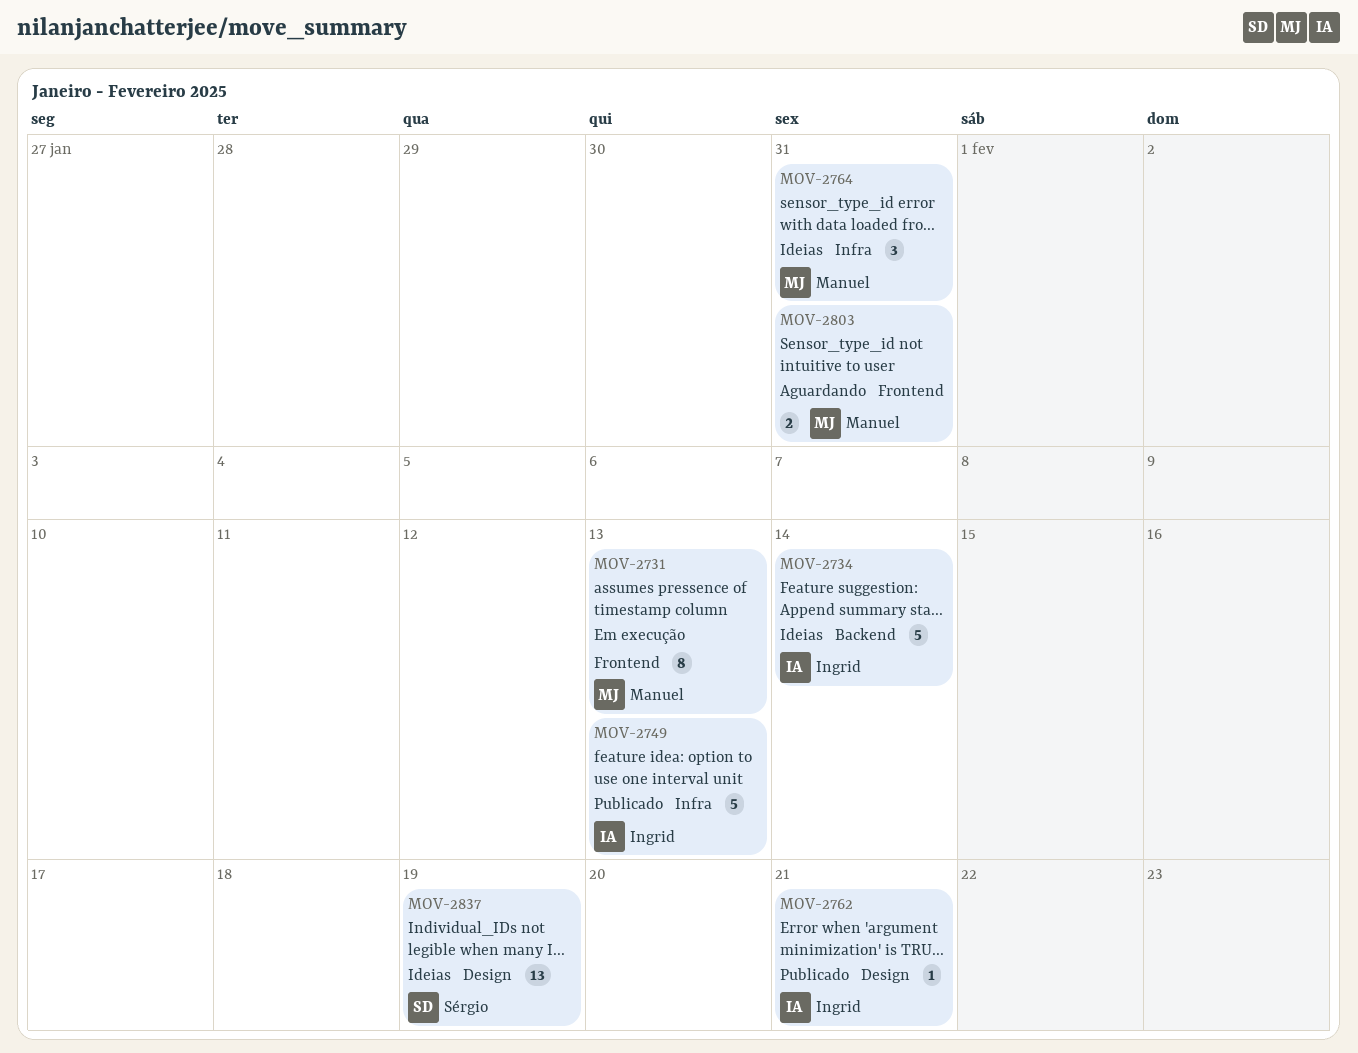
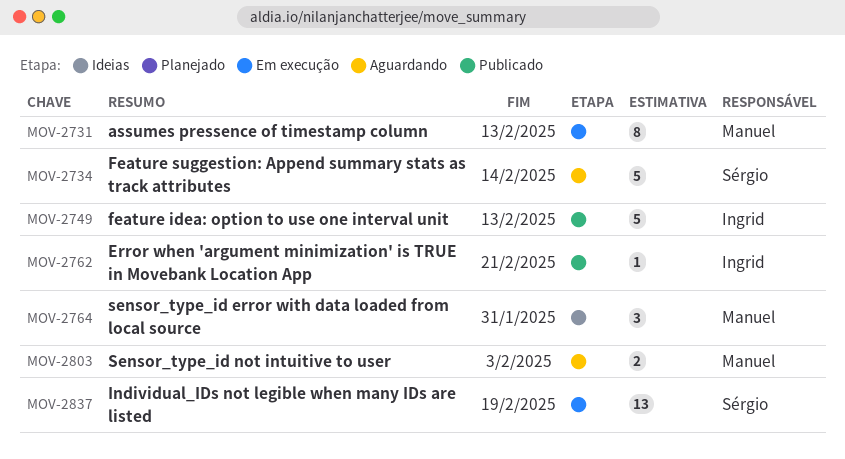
MOV-2734, status: Ideias -> Aguardando
MOV-2734, owner: Ingrid -> Sérgio
MOV-2803, due: Jan 31 -> Feb 3
MOV-2837, status: Ideias -> Em execução

